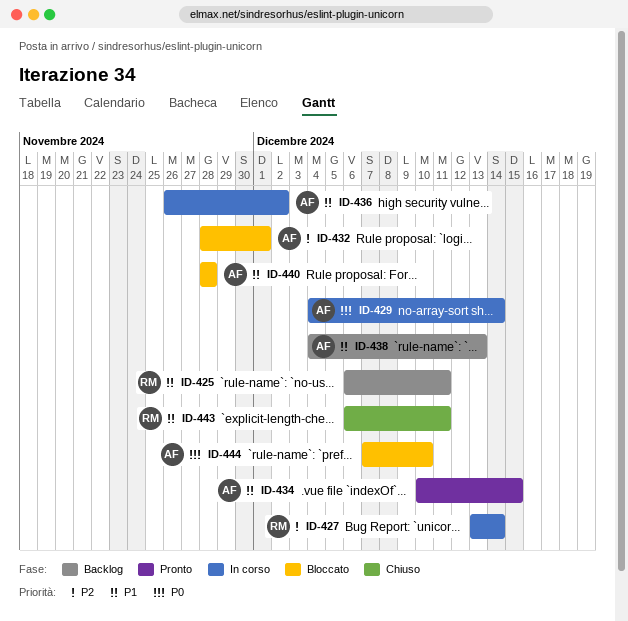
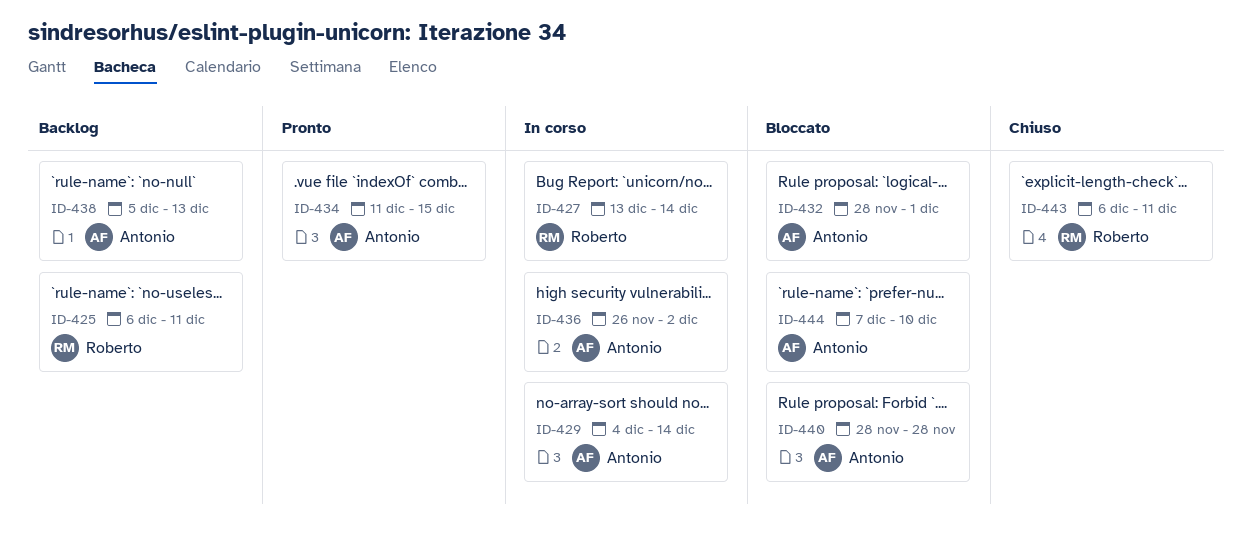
ID-434, start: Dec 10 -> Dec 11
ID-438, start: Dec 4 -> Dec 5

